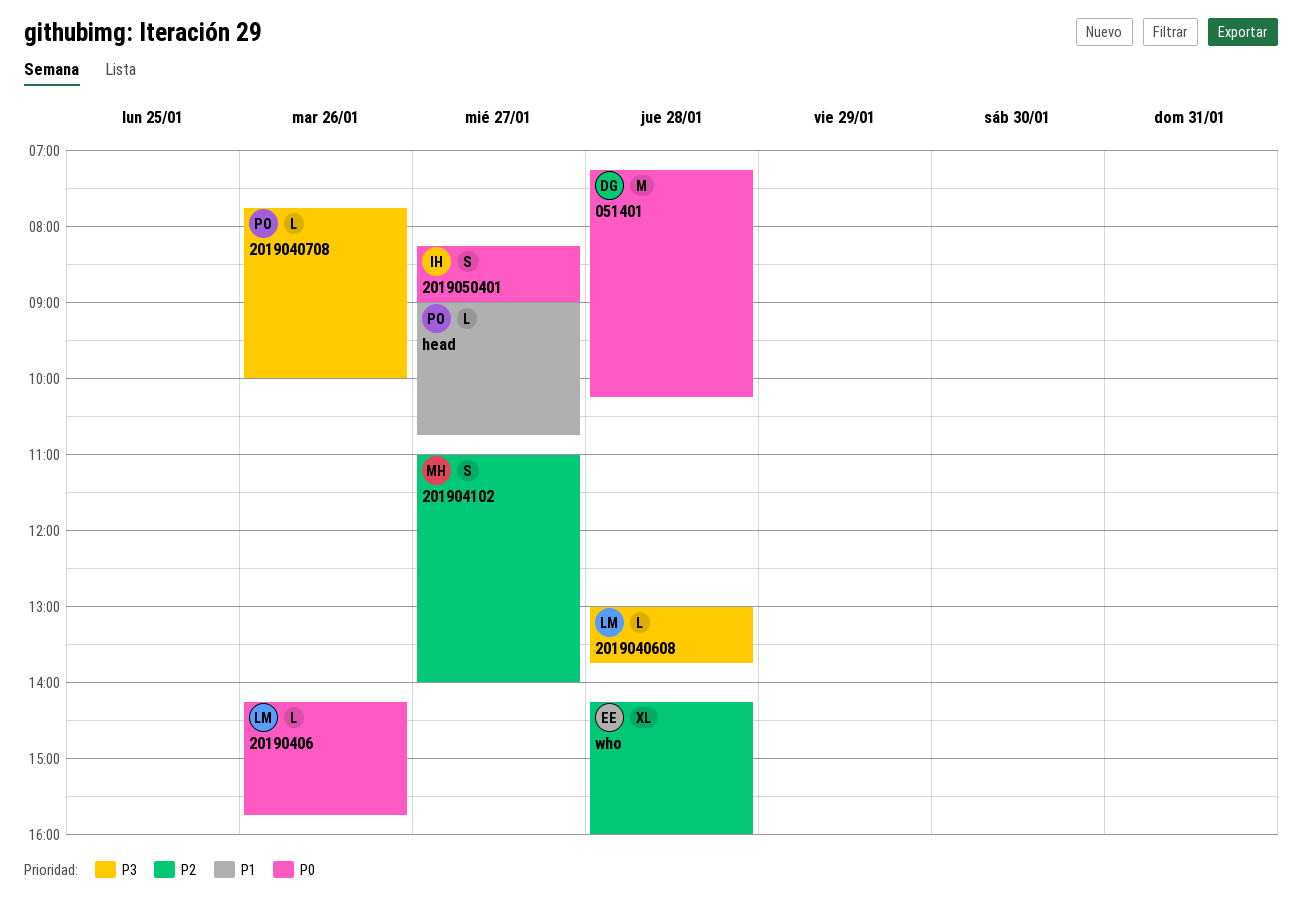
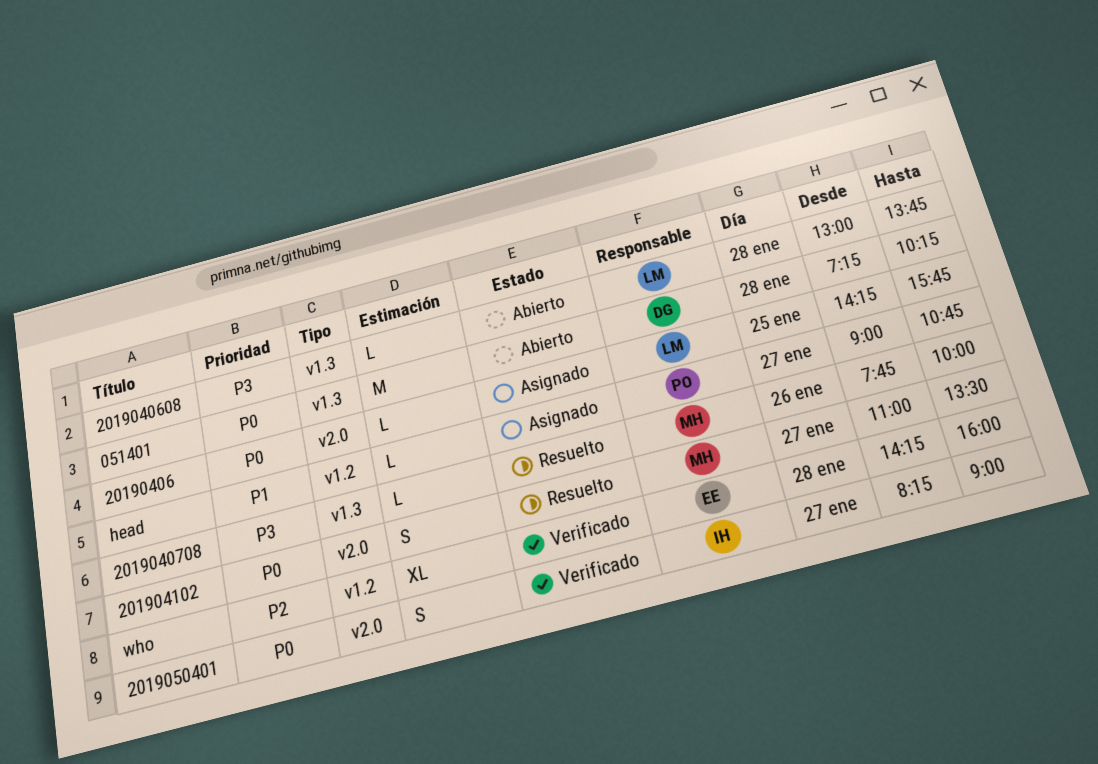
20190406, day: Jan 26 -> Jan 25
2019040708, owner: PO -> MH
201904102, priority: P2 -> P0
201904102, ends: 14:00 -> 13:30

